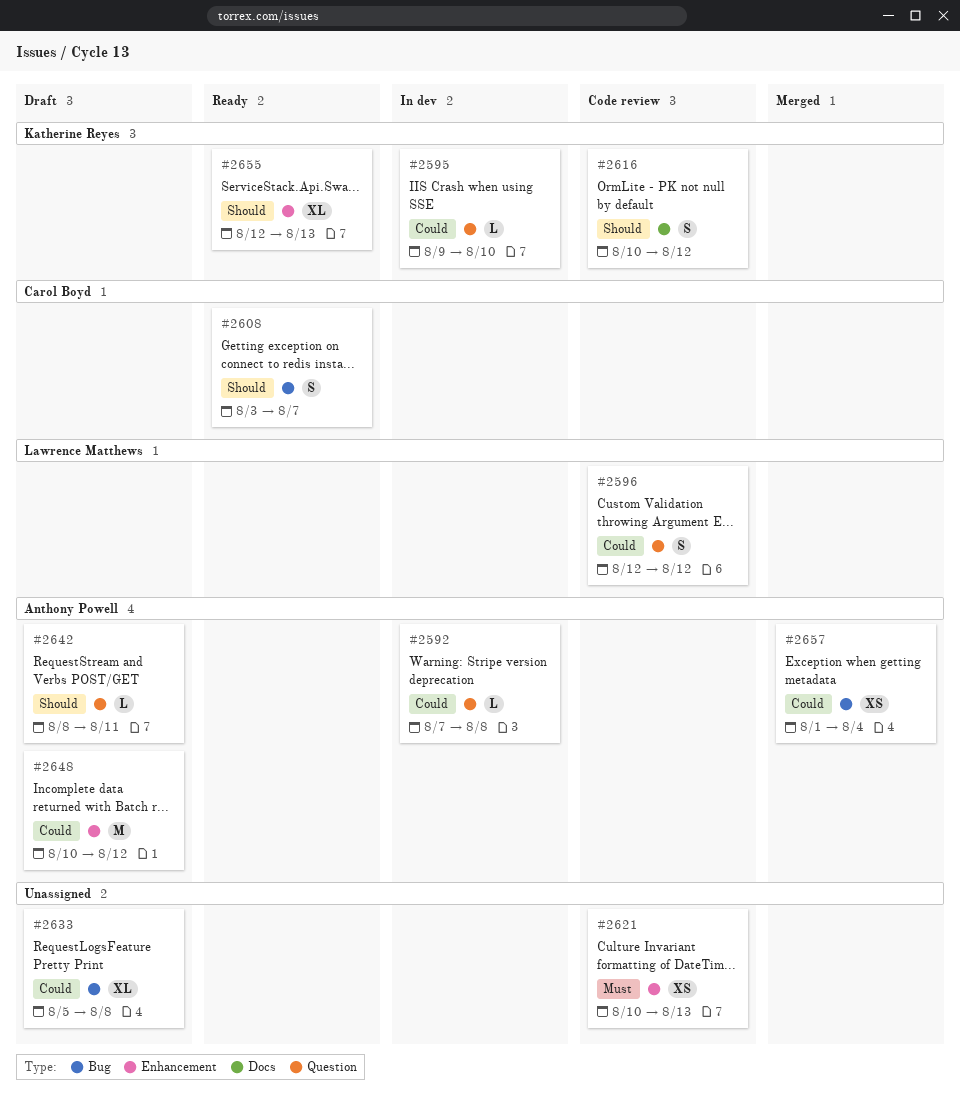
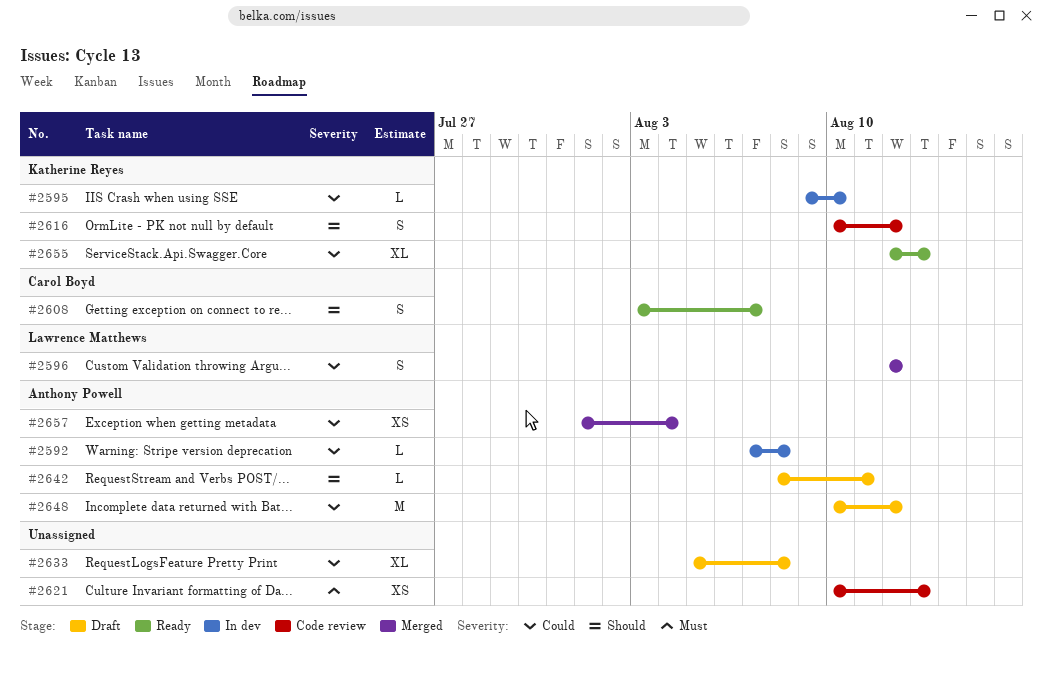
#2596, status: Code review -> Merged
#2655, priority: Should -> Could

